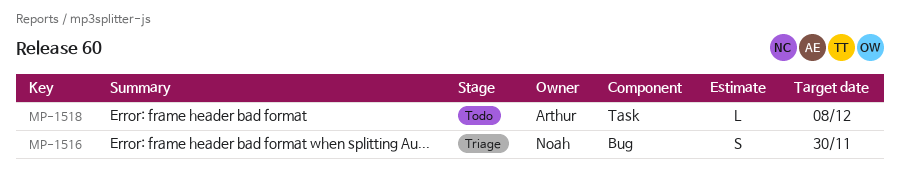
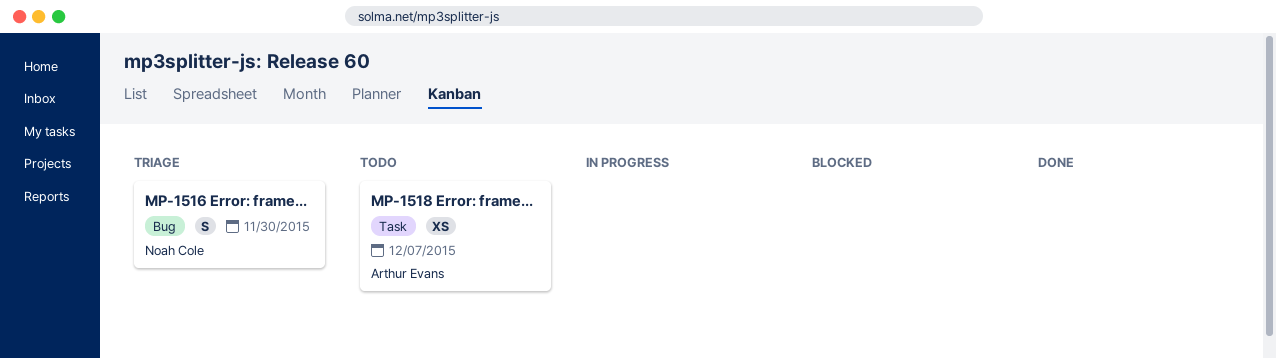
MP-1518, estimate: L -> XS
MP-1518, due: Dec 8 -> Dec 7

